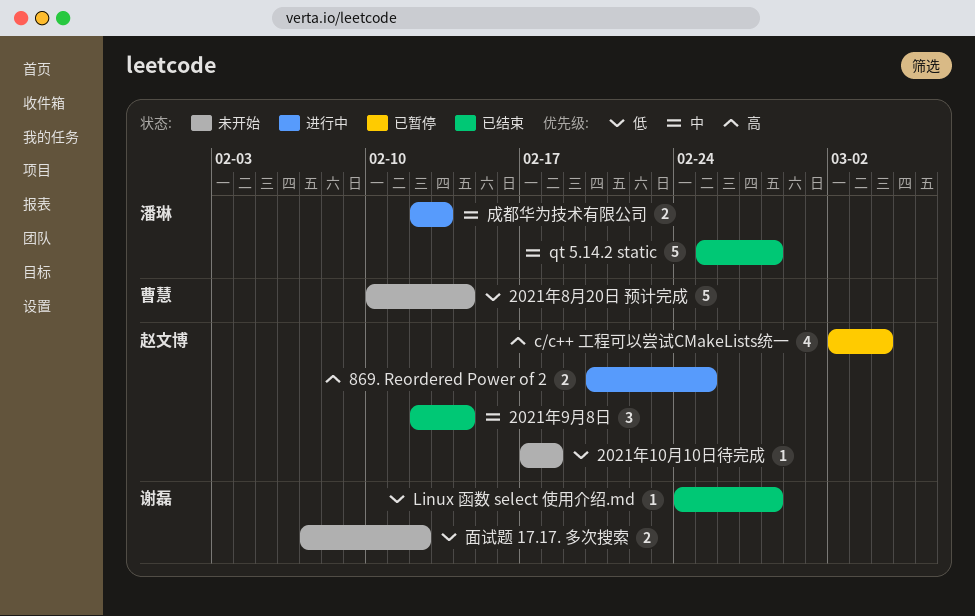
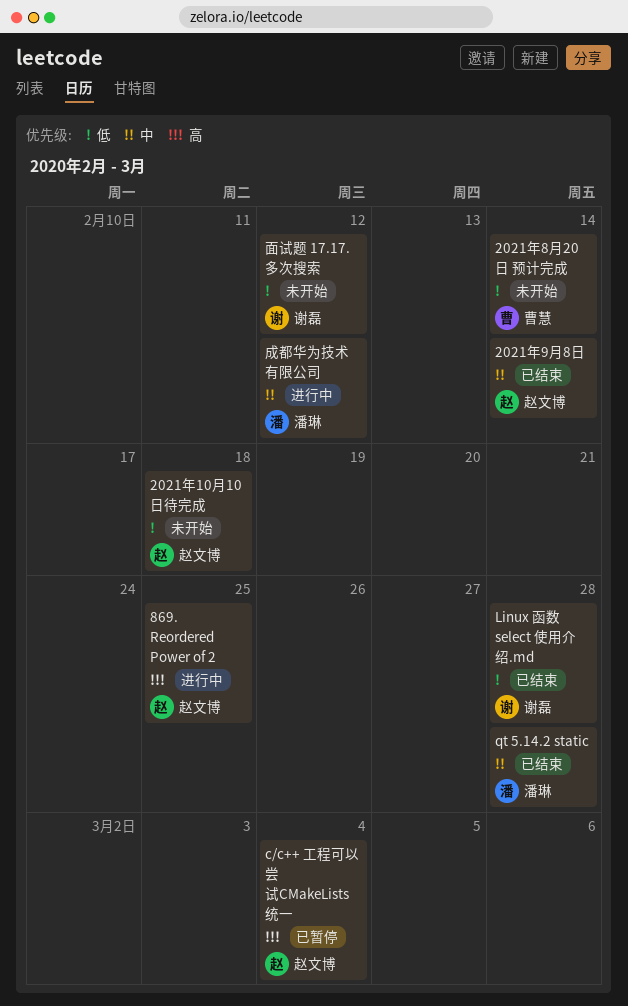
成都华为技术有限公司, due: Feb 13 -> Feb 12

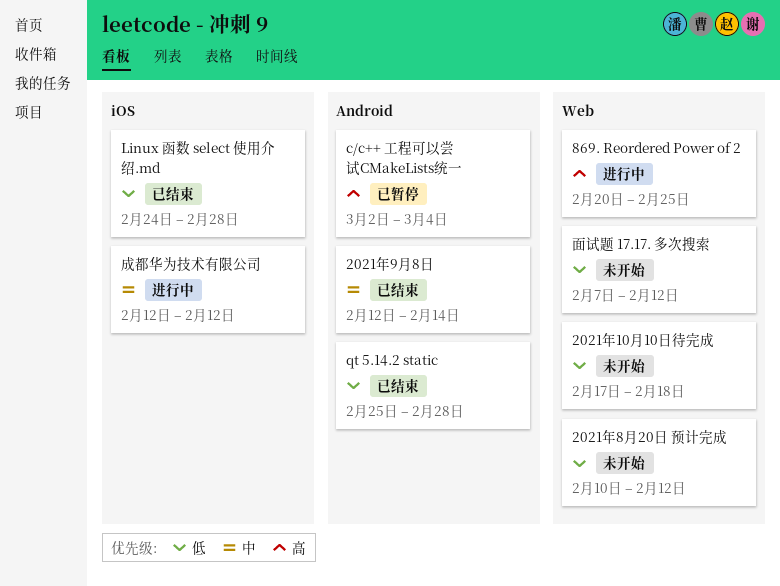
2021年8月20日 预计完成, due: Feb 14 -> Feb 12
qt 5.14.2 static, priority: 中 -> 低

